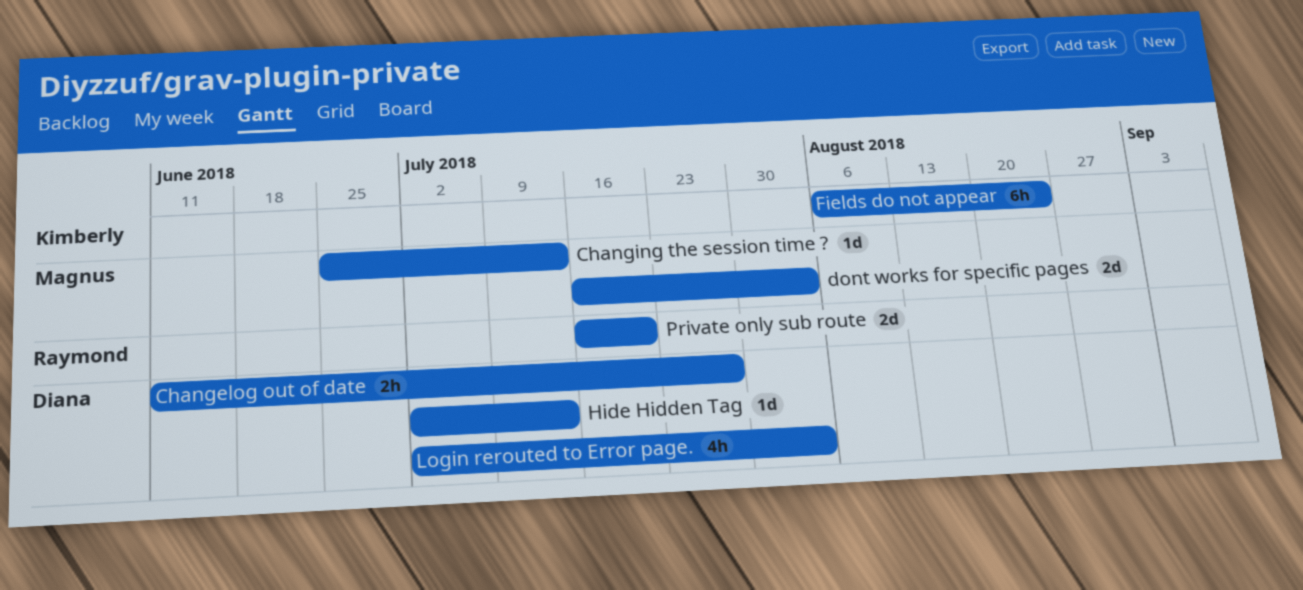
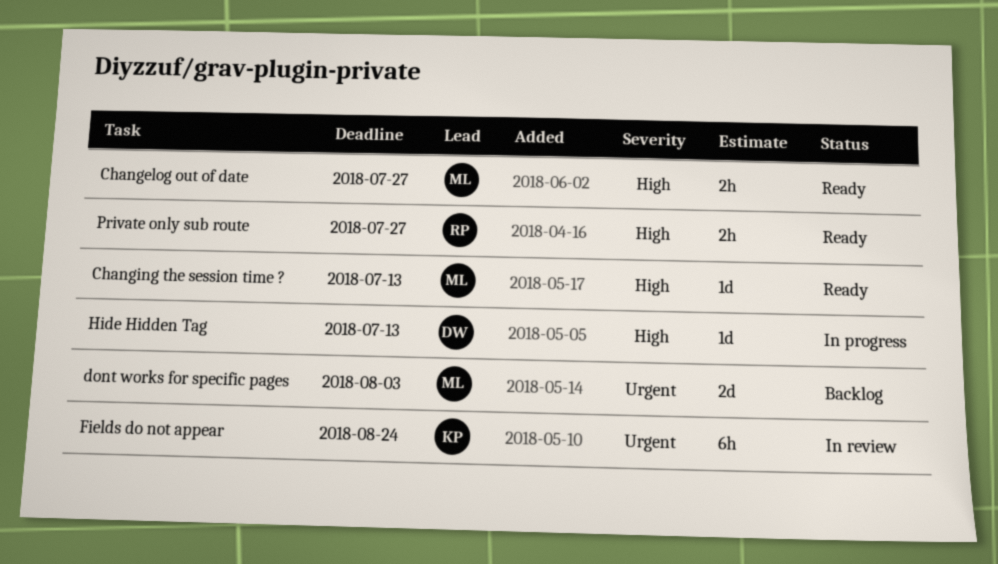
Changelog out of date, owner: Diana -> Magnus
Login rerouted to Error page.: present -> none
Private only sub route, estimate: 2d -> 2h
Private only sub route, due: Jul 20 -> Jul 27

